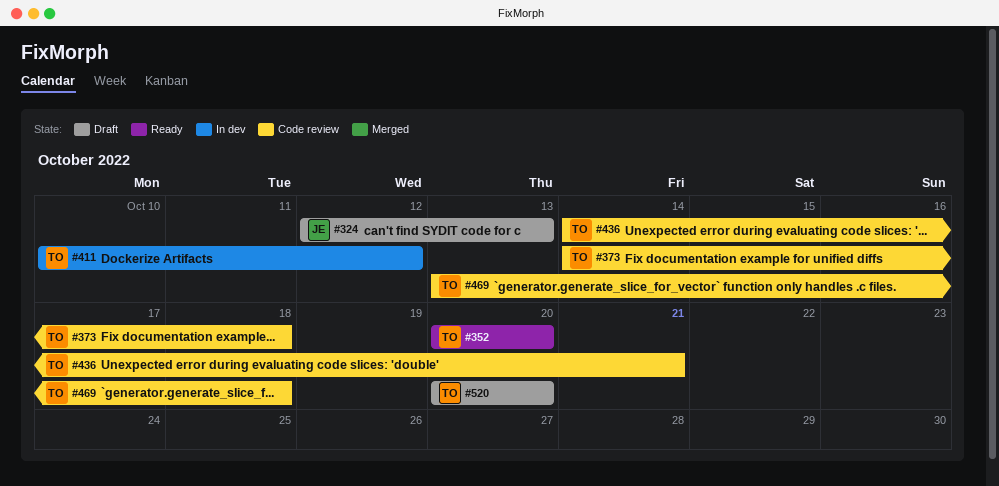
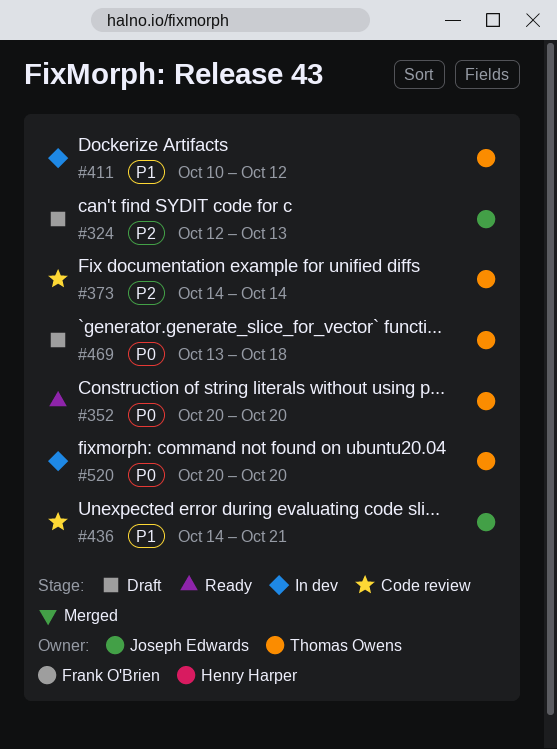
#373, due: Oct 18 -> Oct 14
#436, owner: Thomas Owens -> Joseph Edwards
#469, status: Code review -> Draft
#520, status: Draft -> In dev

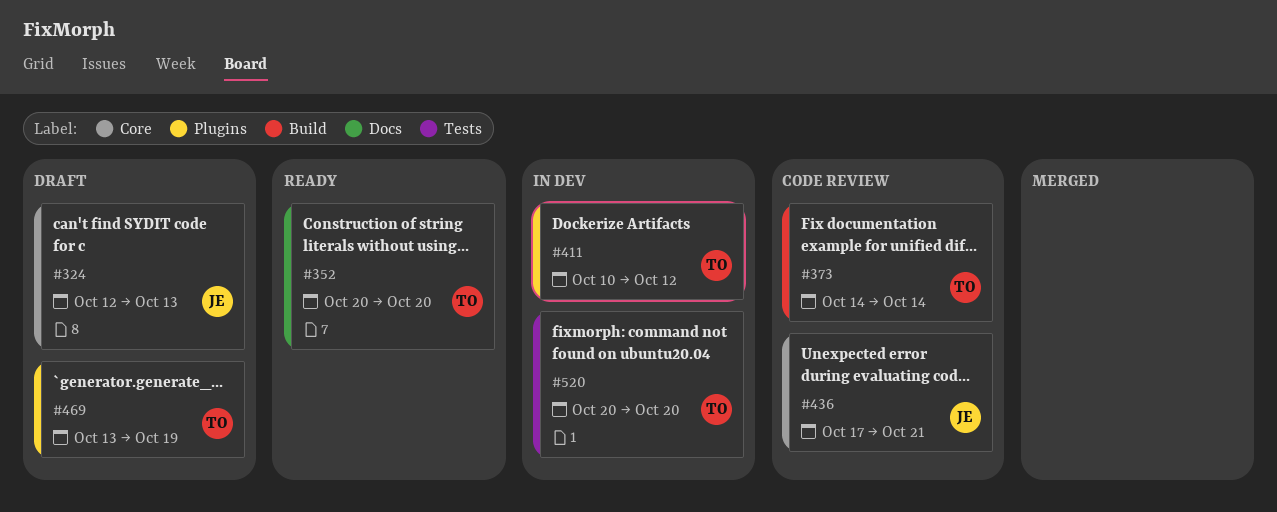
#436, start: Oct 14 -> Oct 17
#469, due: Oct 18 -> Oct 19

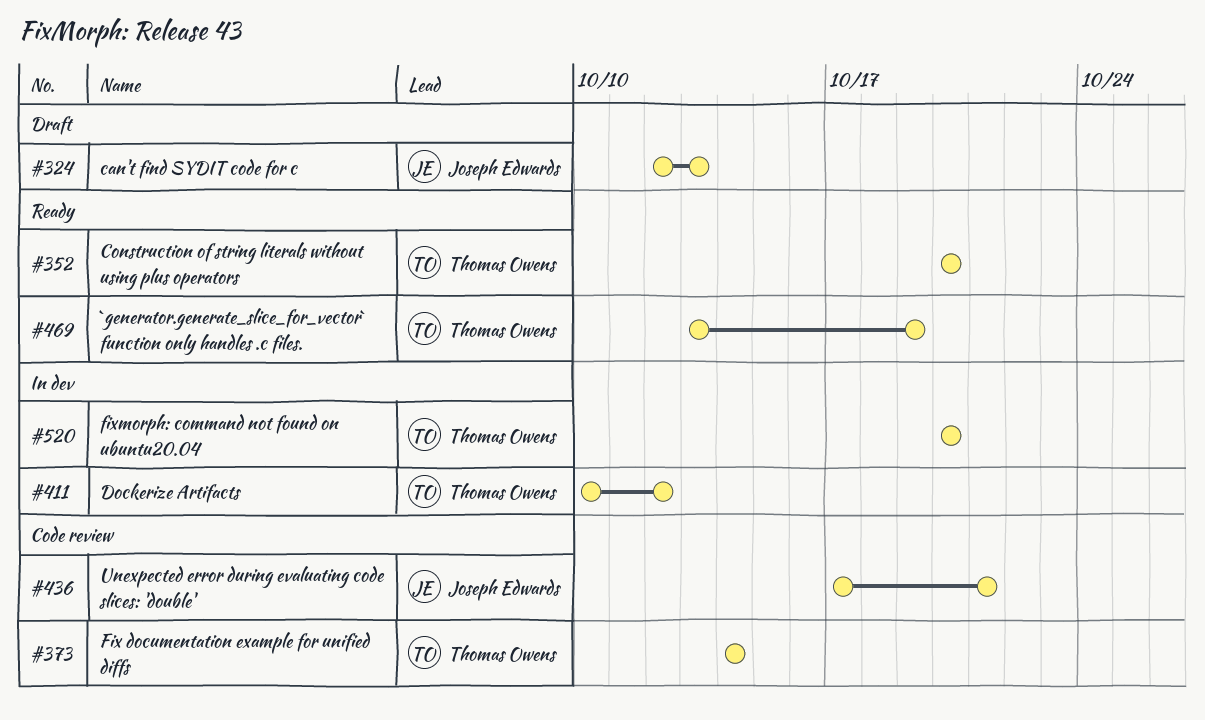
#469, status: Draft -> Ready

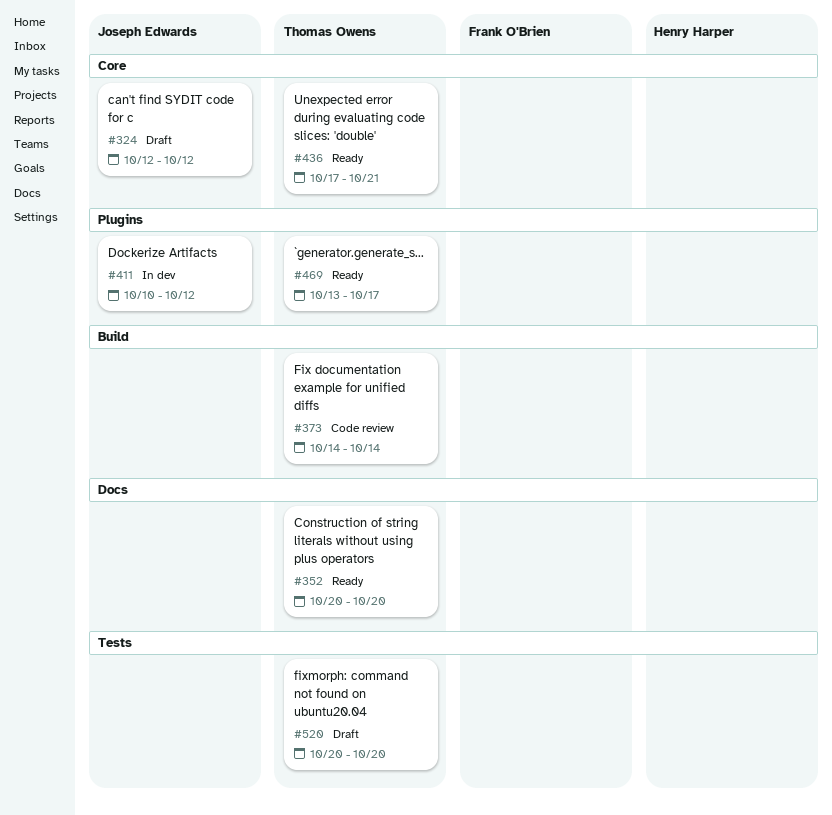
#324, due: Oct 13 -> Oct 12
#411, owner: Thomas Owens -> Joseph Edwards
#436, status: Code review -> Ready
#436, owner: Joseph Edwards -> Thomas Owens
#469, due: Oct 19 -> Oct 17
#520, status: In dev -> Draft

